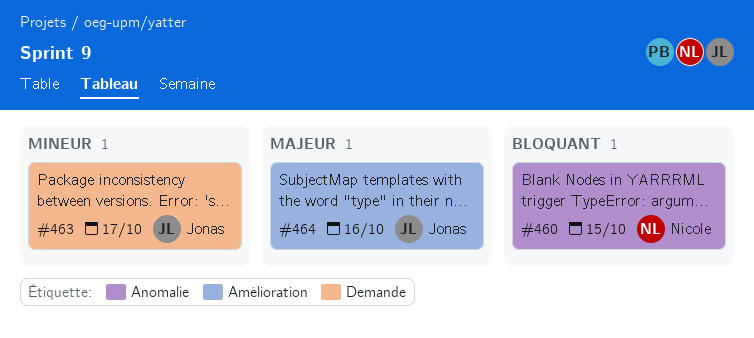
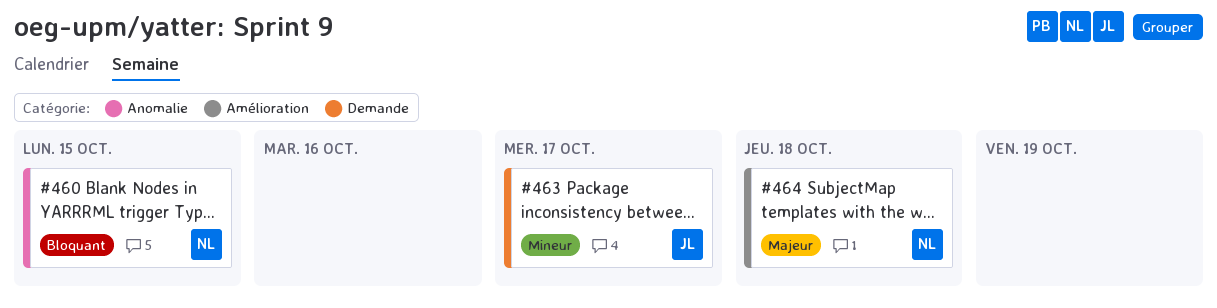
#464, owner: Jonas -> Nicole
#464, due: Oct 16 -> Oct 18

